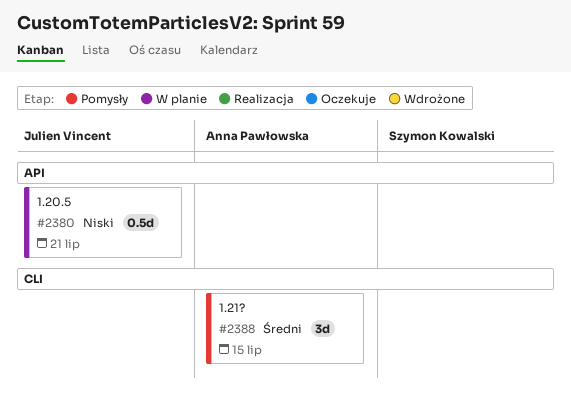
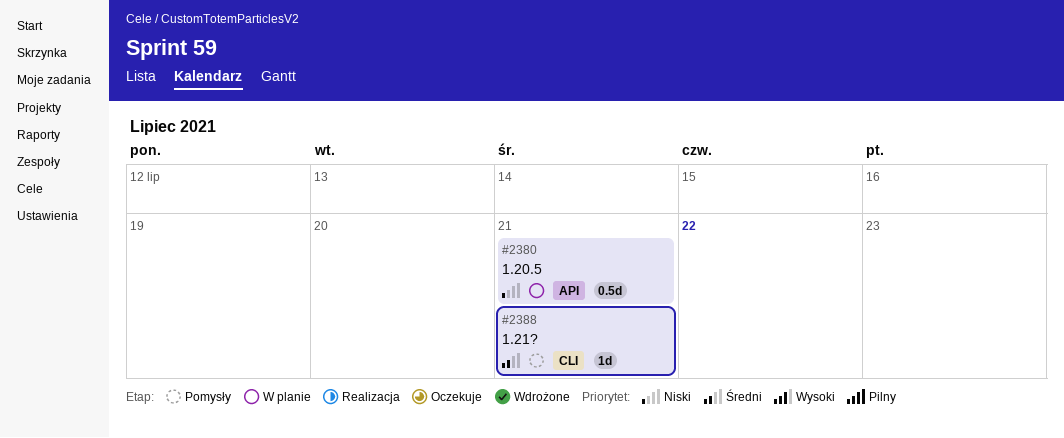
#2388, estimate: 3d -> 1d
#2388, due: Jul 15 -> Jul 21

